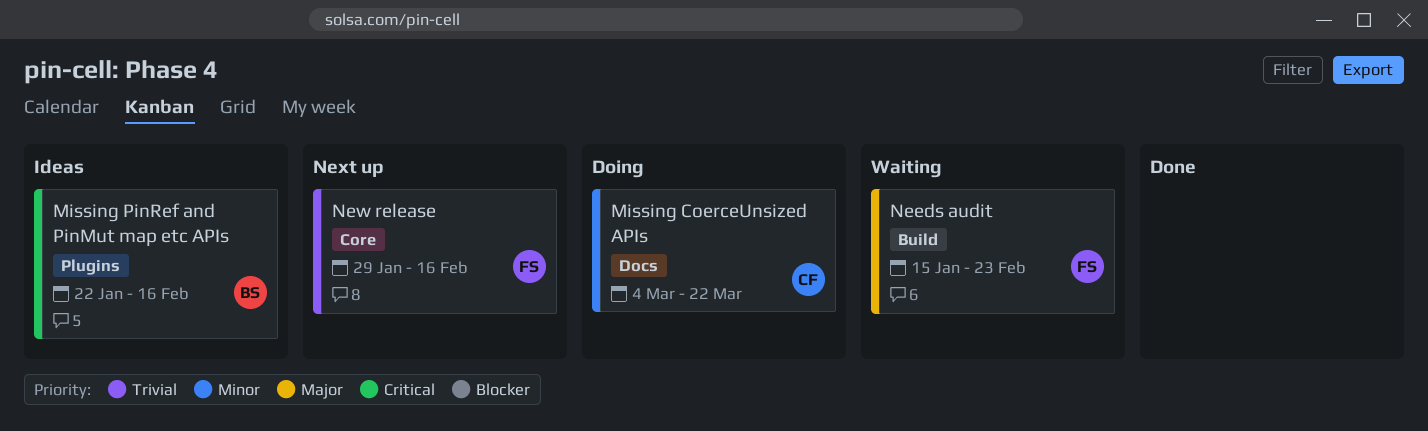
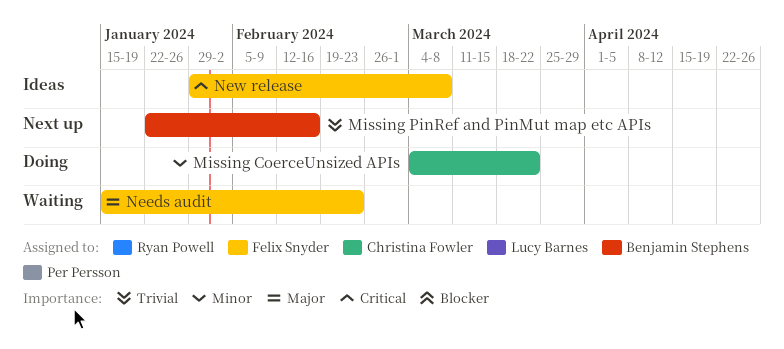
Missing PinRef and PinMut map etc APIs, status: Ideas -> Next up
Missing PinRef and PinMut map etc APIs, priority: Critical -> Trivial
New release, status: Next up -> Ideas
New release, priority: Trivial -> Critical
New release, due: Feb 16 -> Mar 8

